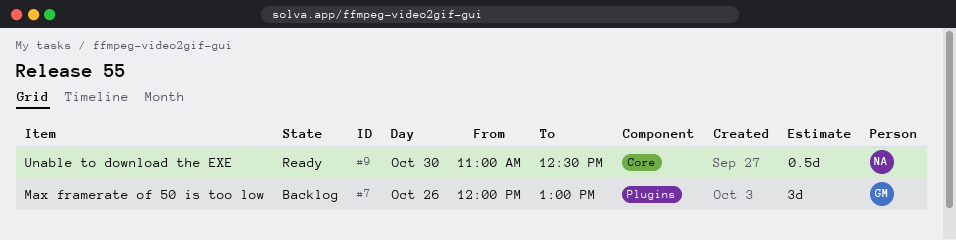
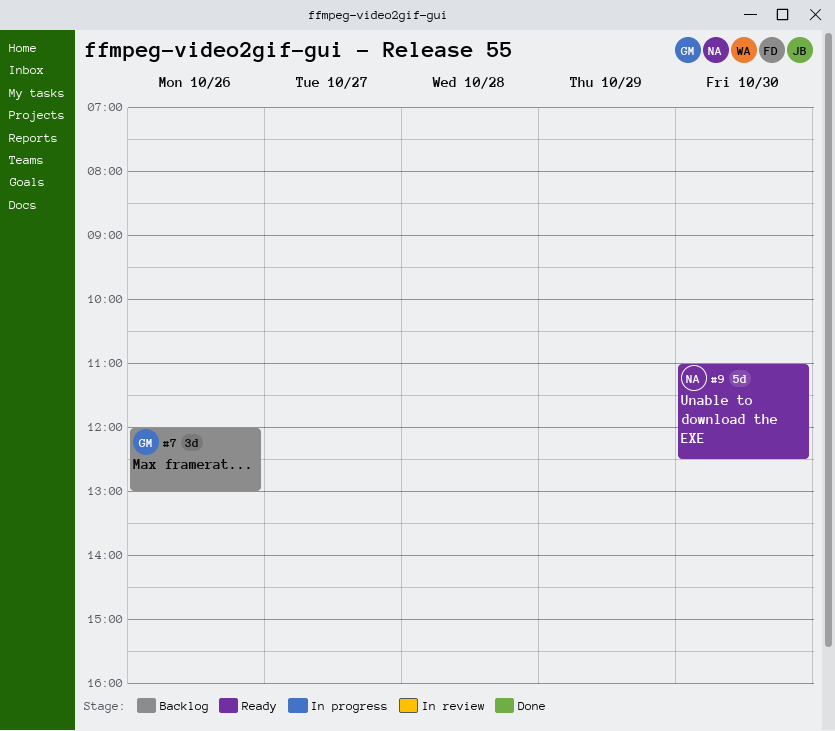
#9, estimate: 0.5d -> 5d

